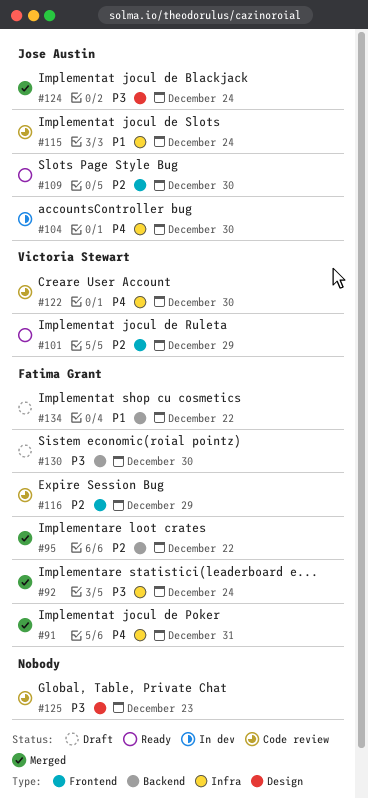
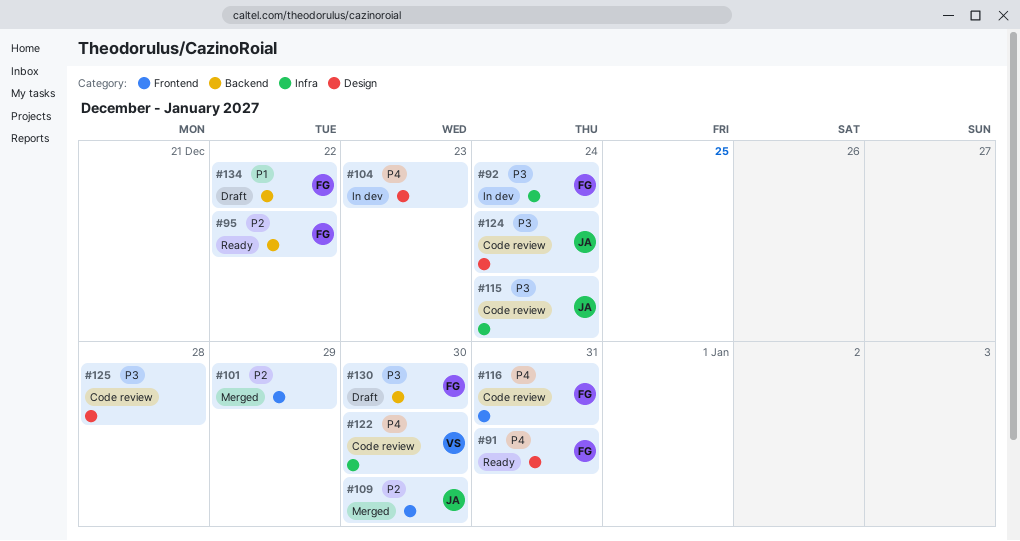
#91, status: Merged -> Ready
#91, label: Infra -> Design
#92, status: Merged -> In dev
#95, status: Merged -> Ready
#101, status: Ready -> Merged
#101, owner: Victoria Stewart -> none
#104, owner: Jose Austin -> none
#104, label: Infra -> Design
#104, due: Dec 30 -> Dec 23
#109, status: Ready -> Merged
#115, priority: P1 -> P3
#116, priority: P2 -> P4
#116, due: Dec 29 -> Dec 31
#124, status: Merged -> Code review
#125, due: Dec 23 -> Dec 28

